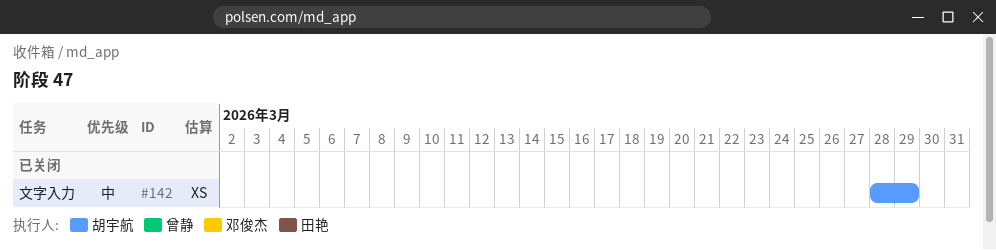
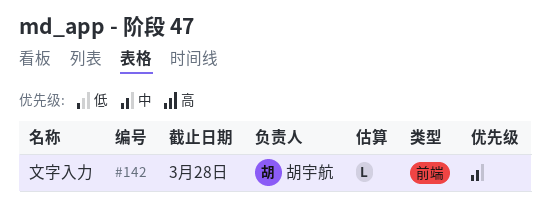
#142, estimate: XS -> L
#142, due: Mar 29 -> Mar 28

